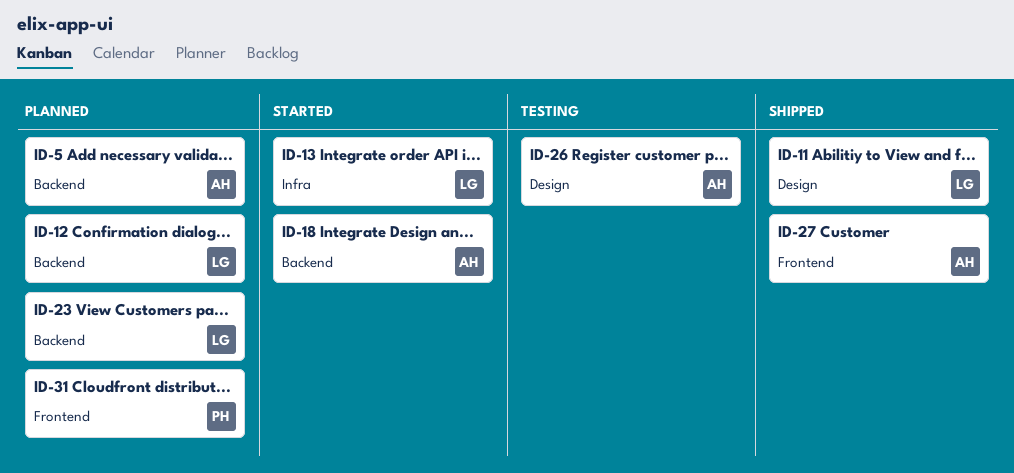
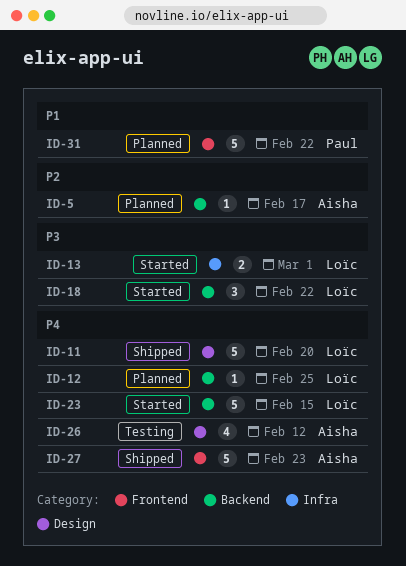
ID-18, owner: Aisha -> Loïc
ID-23, status: Planned -> Started

